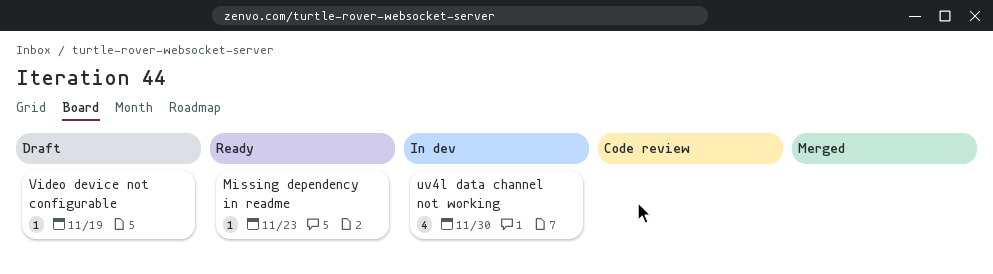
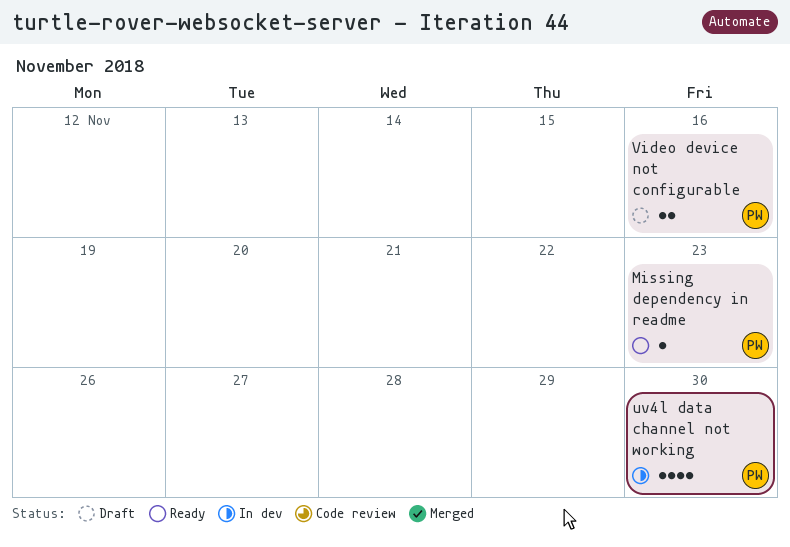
Video device not configurable, estimate: 1 -> 2
Video device not configurable, due: Nov 19 -> Nov 16

